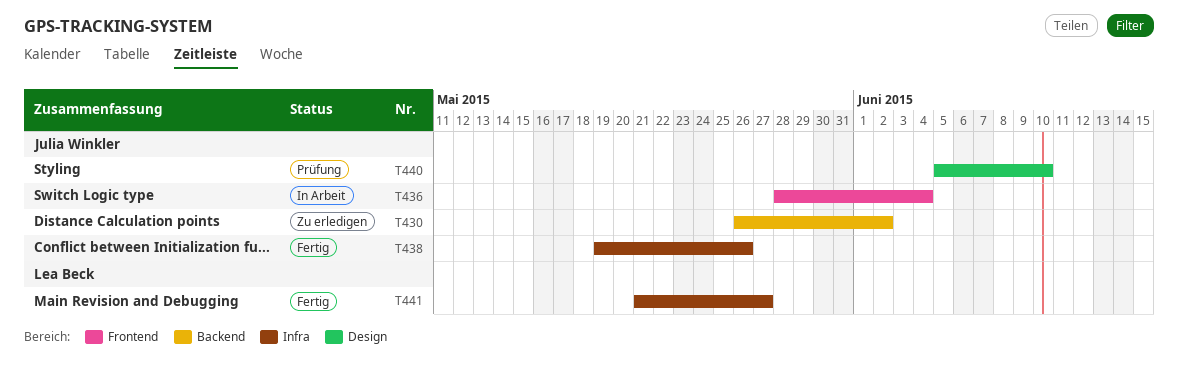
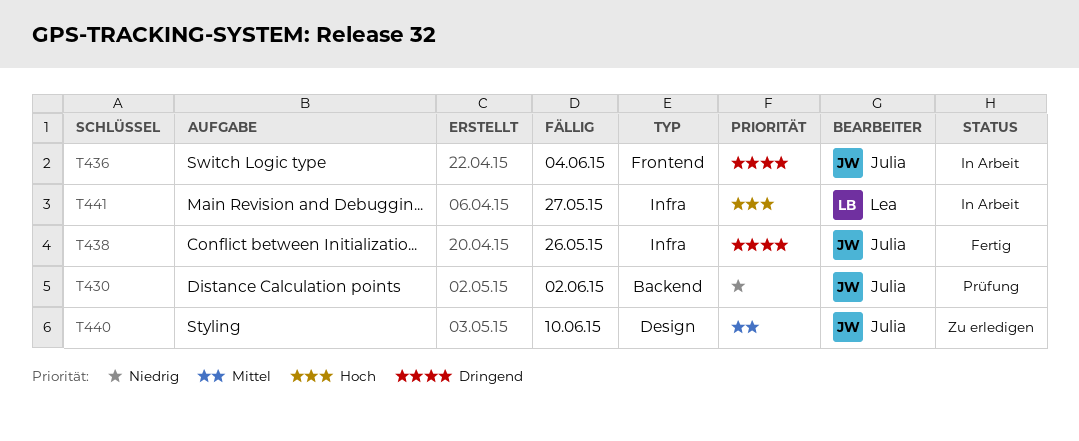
T430, status: Zu erledigen -> Prüfung
T440, status: Prüfung -> Zu erledigen
T441, status: Fertig -> In Arbeit

